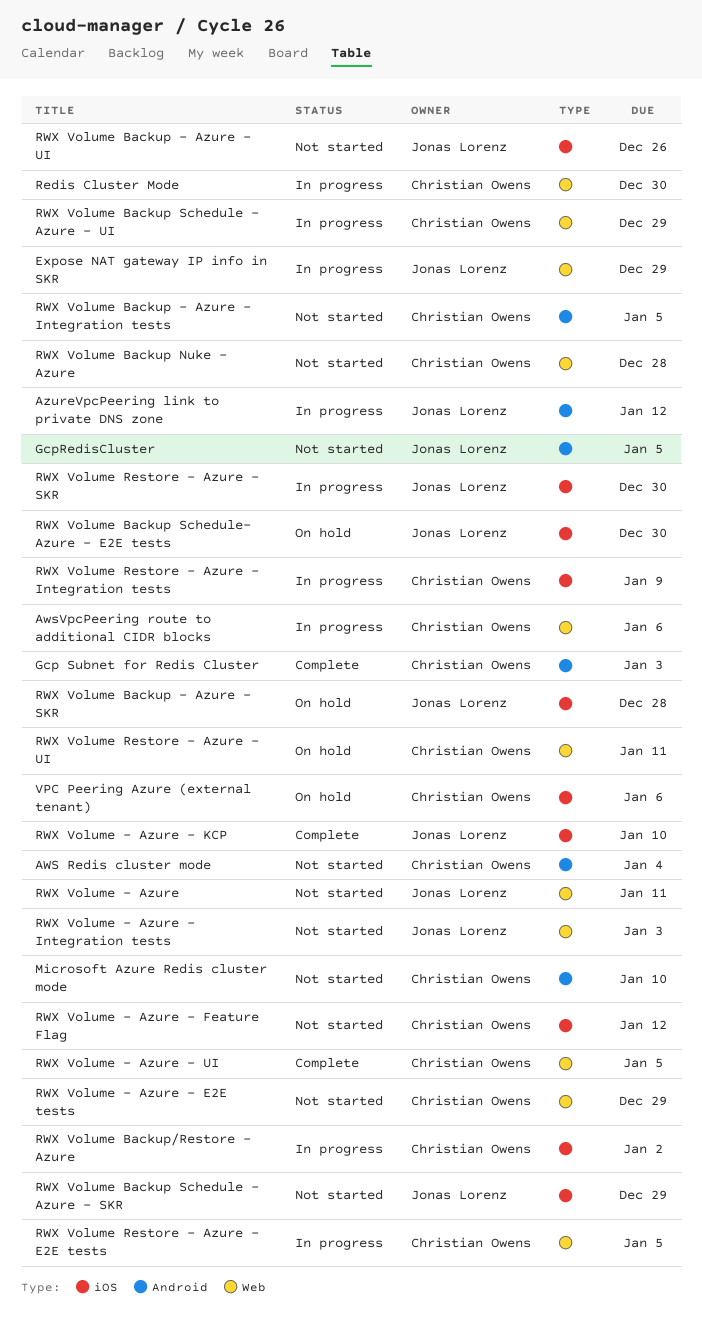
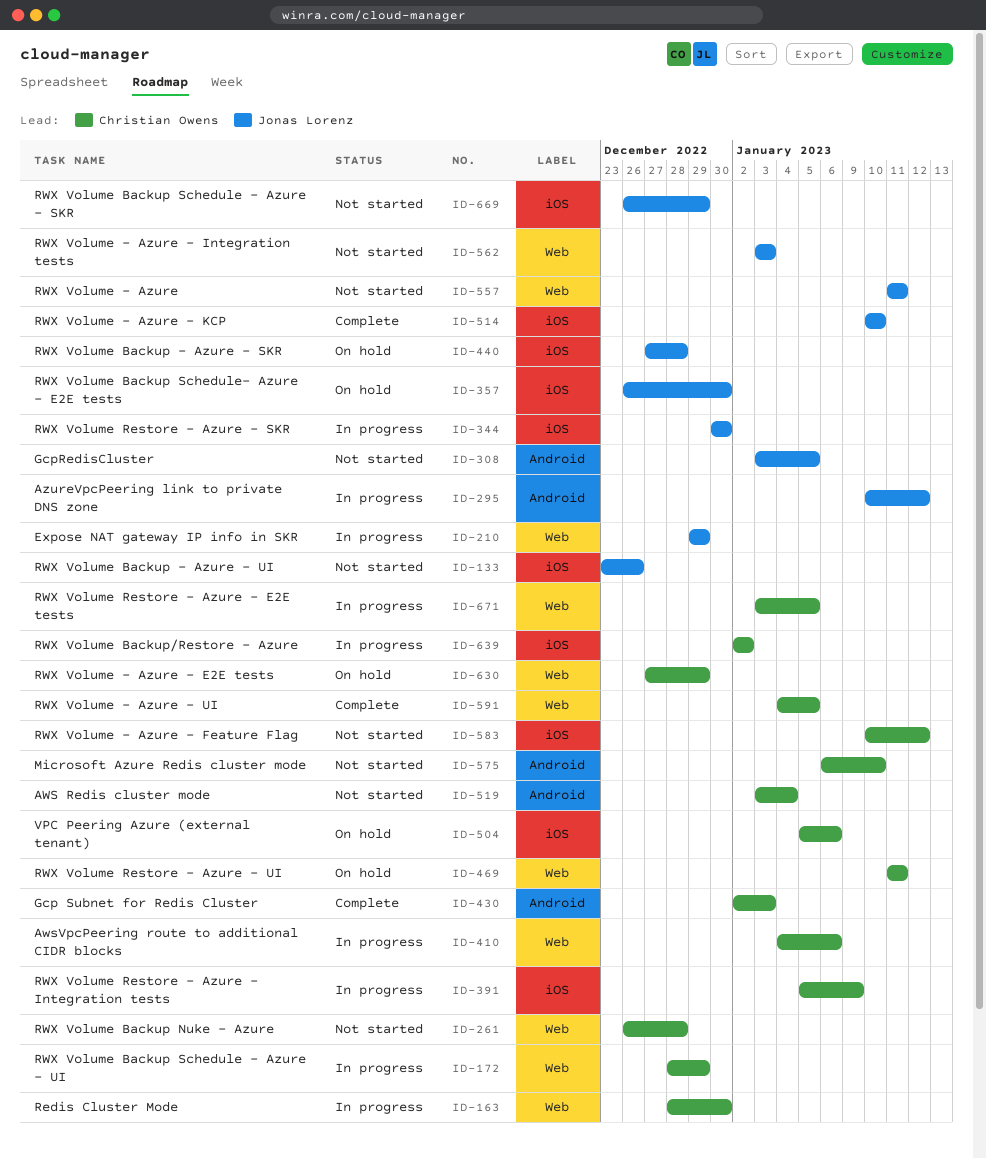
RWX Volume - Azure - E2E tests, status: Not started -> On hold
RWX Volume Backup - Azure - Integration tests: present -> none

